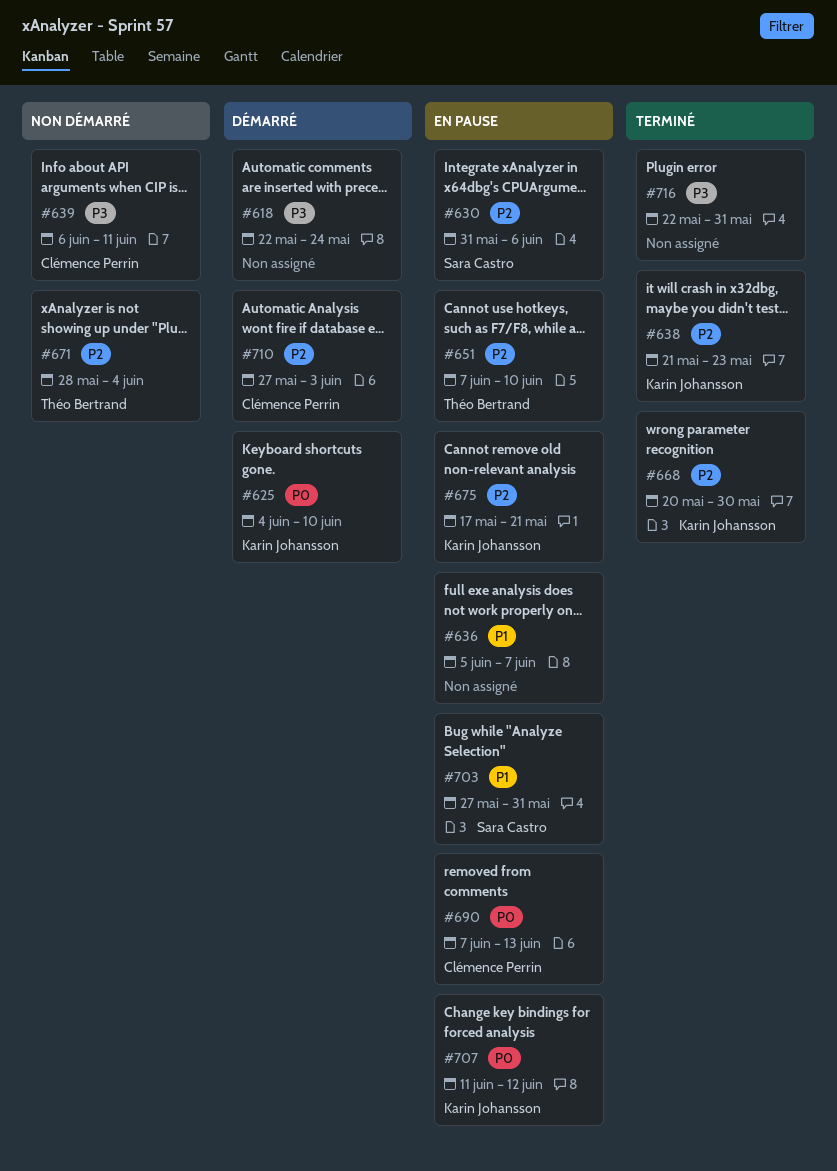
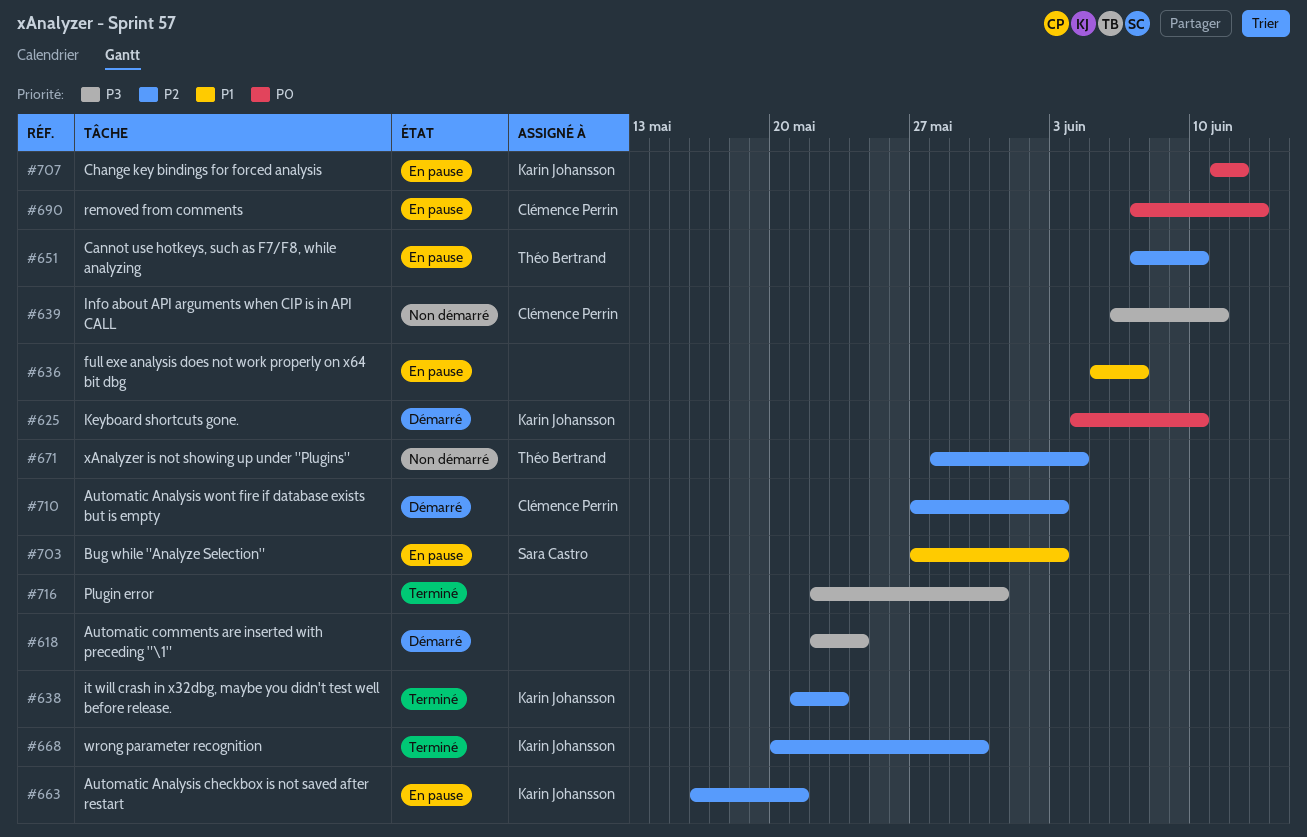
#630: present -> none
#663: none -> present
#675: present -> none
#703, due: May 31 -> Jun 3

